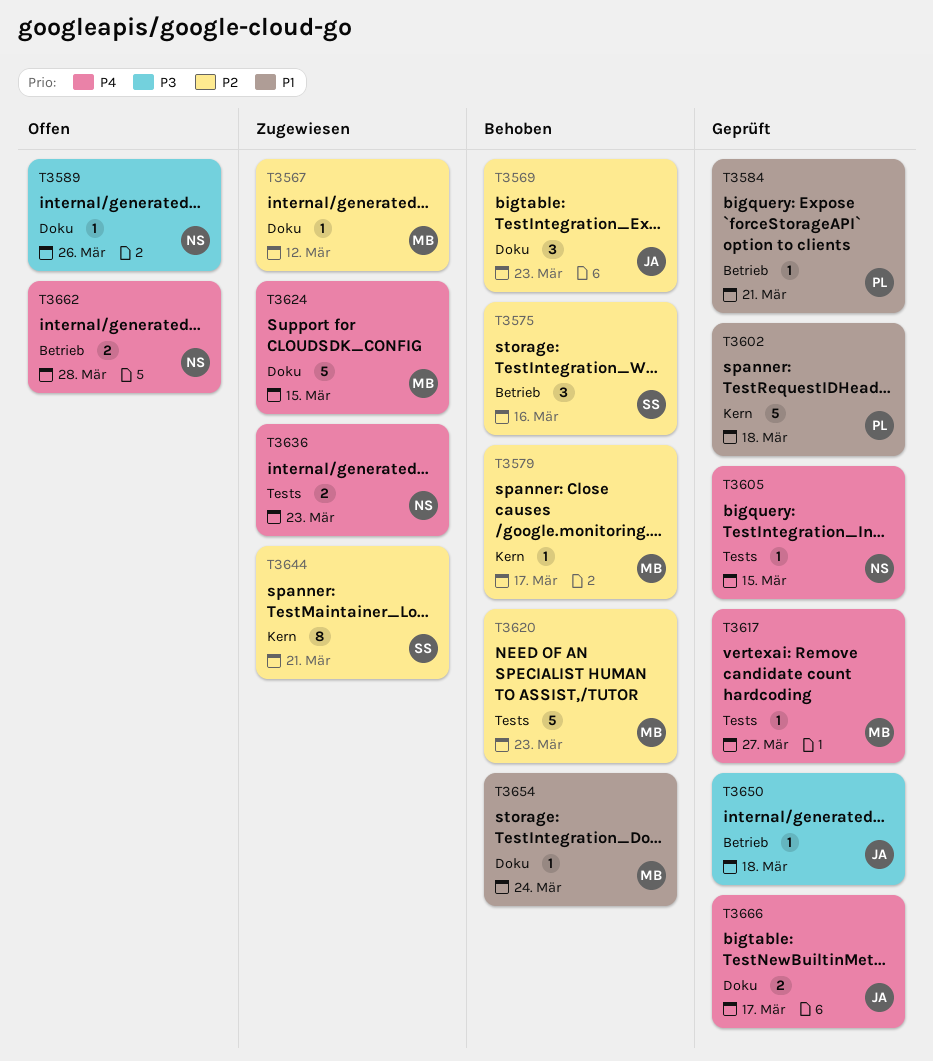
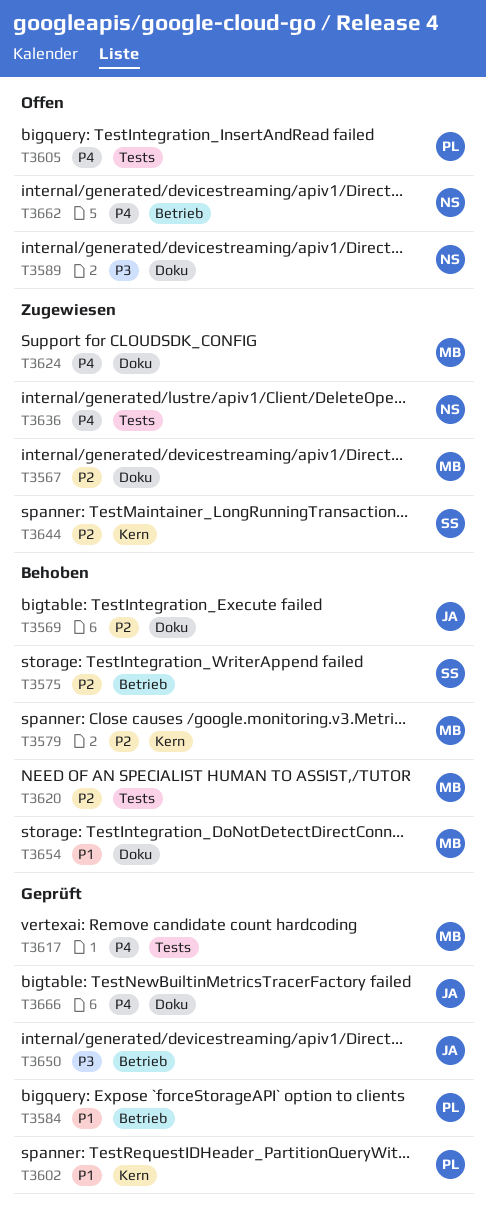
T3605, status: Geprüft -> Offen
T3605, owner: NS -> PL

